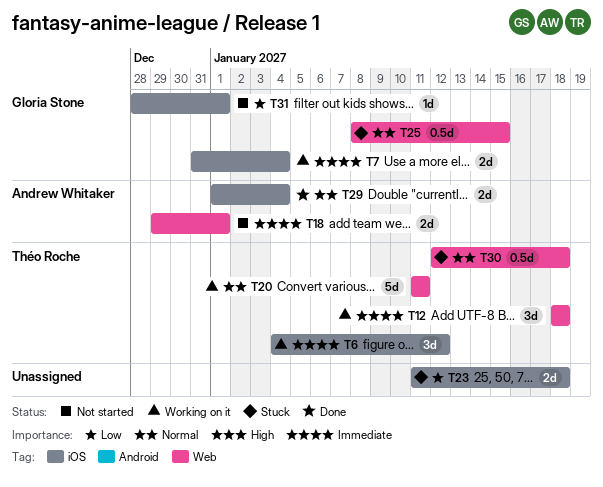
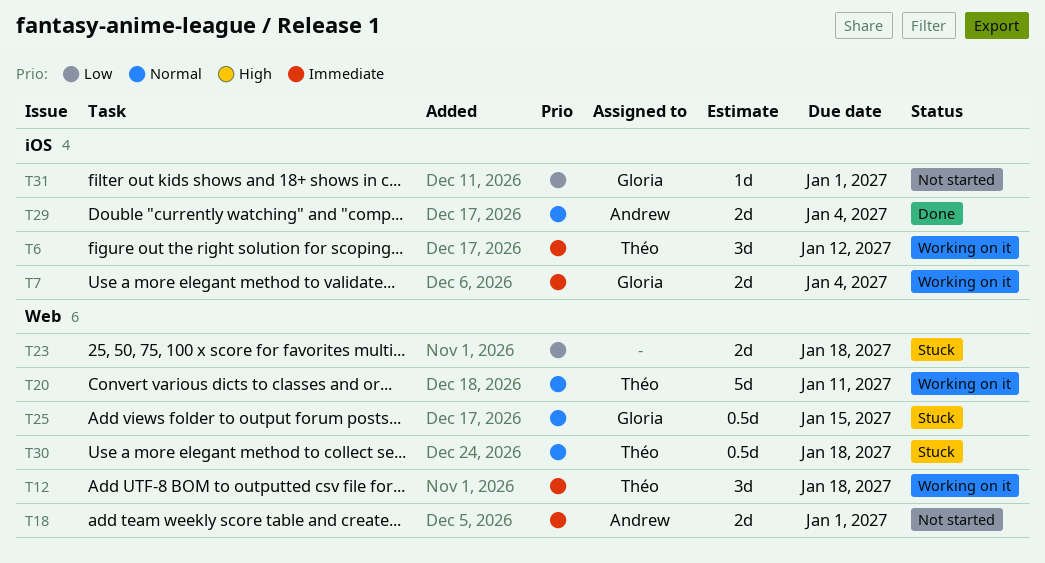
T23, label: iOS -> Web

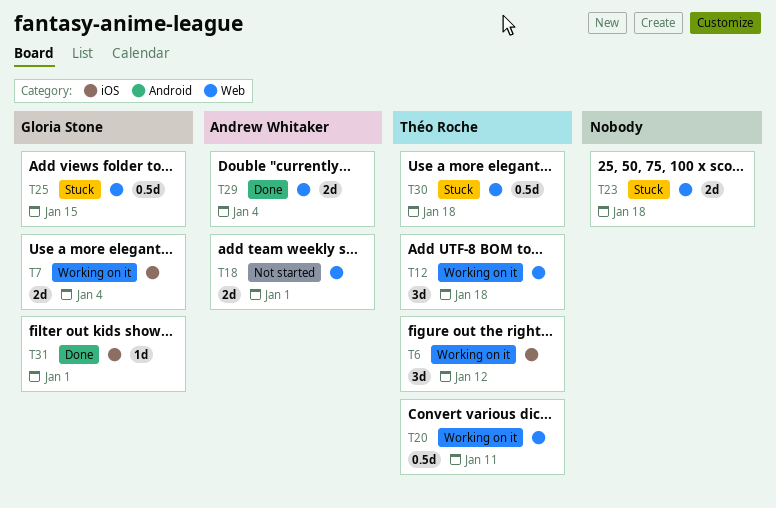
T20, estimate: 5d -> 0.5d
T29, label: iOS -> Web
T31, status: Not started -> Done

